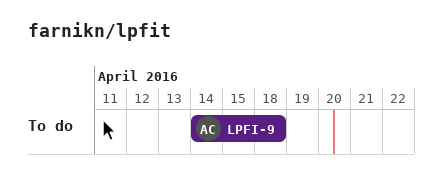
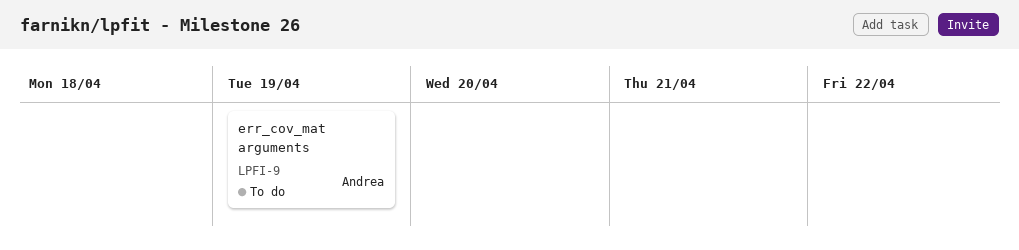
LPFI-9, due: Apr 18 -> Apr 19

